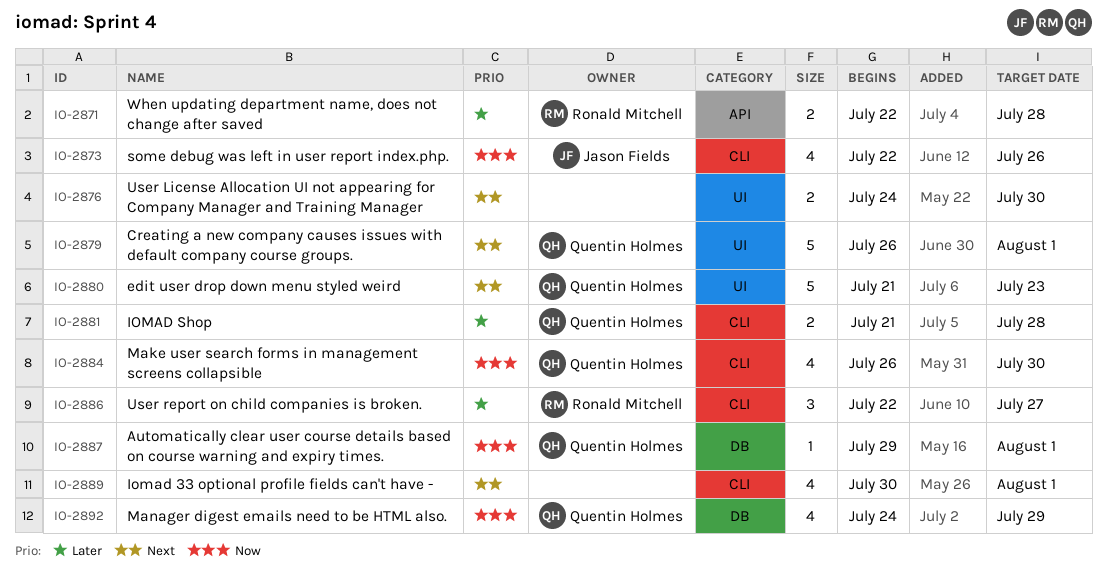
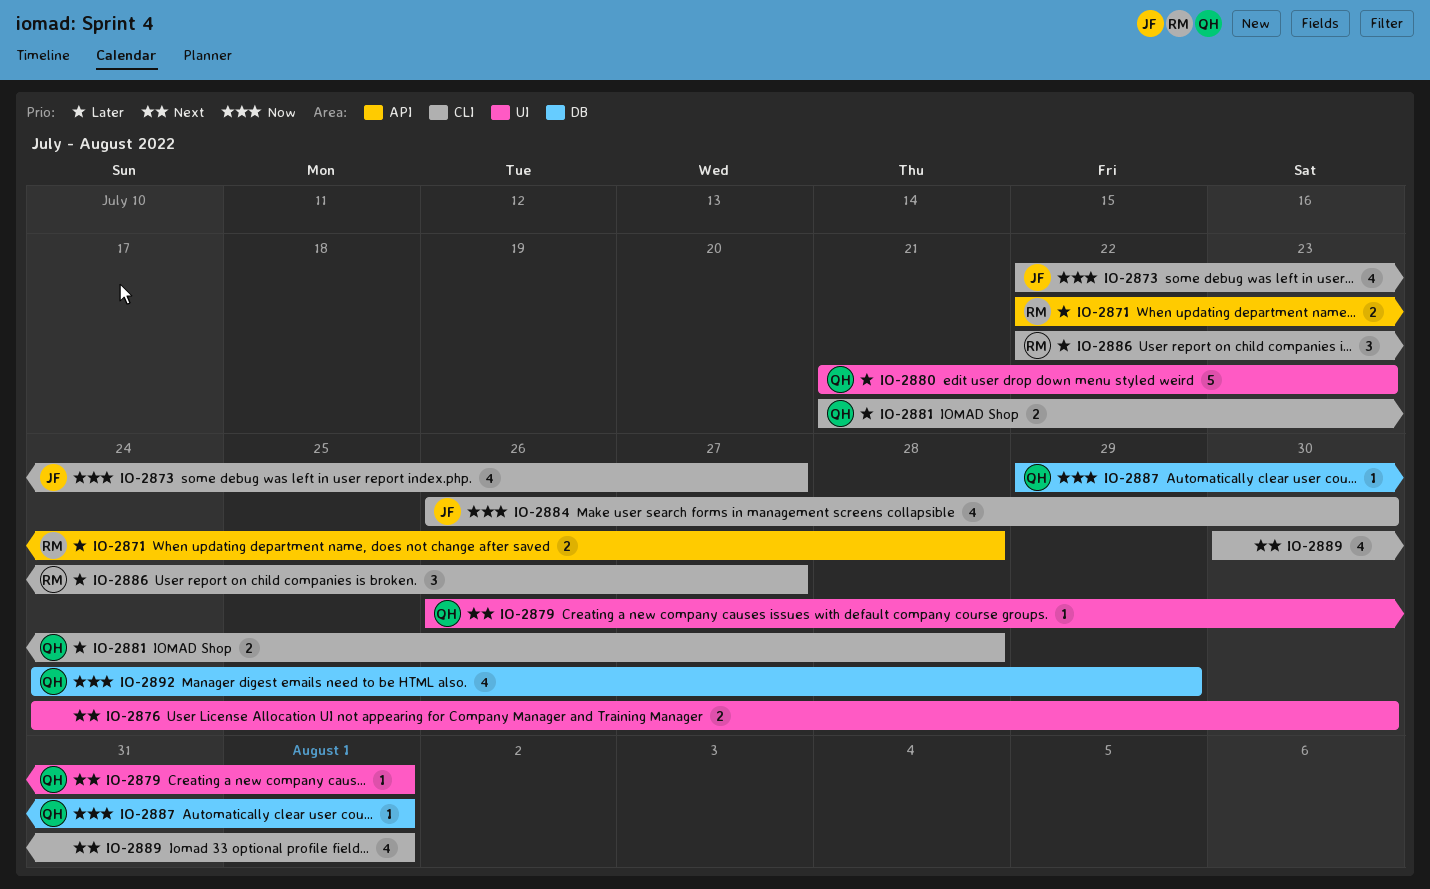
IO-2873, due: Jul 26 -> Jul 27
IO-2879, estimate: 5 -> 1
IO-2880, priority: Next -> Later
IO-2884, owner: Quentin Holmes -> Jason Fields

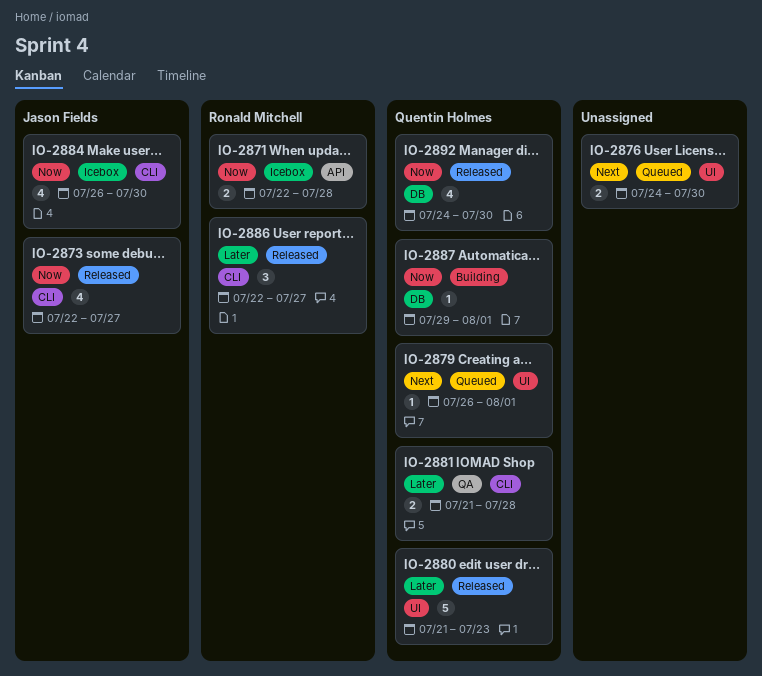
IO-2871, priority: Later -> Now
IO-2889: present -> none
IO-2892, due: Jul 29 -> Jul 30

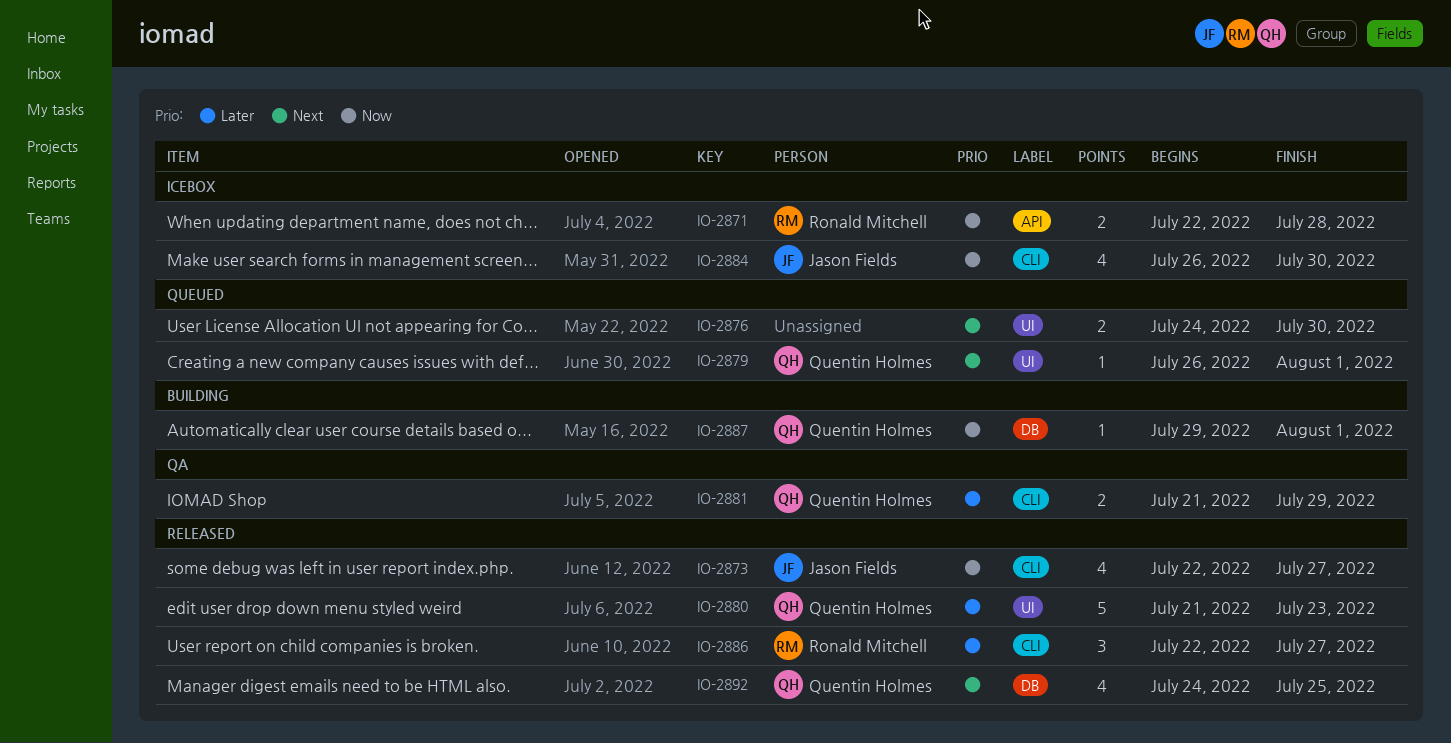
IO-2881, due: Jul 28 -> Jul 29
IO-2892, priority: Now -> Next
IO-2892, due: Jul 30 -> Jul 25

